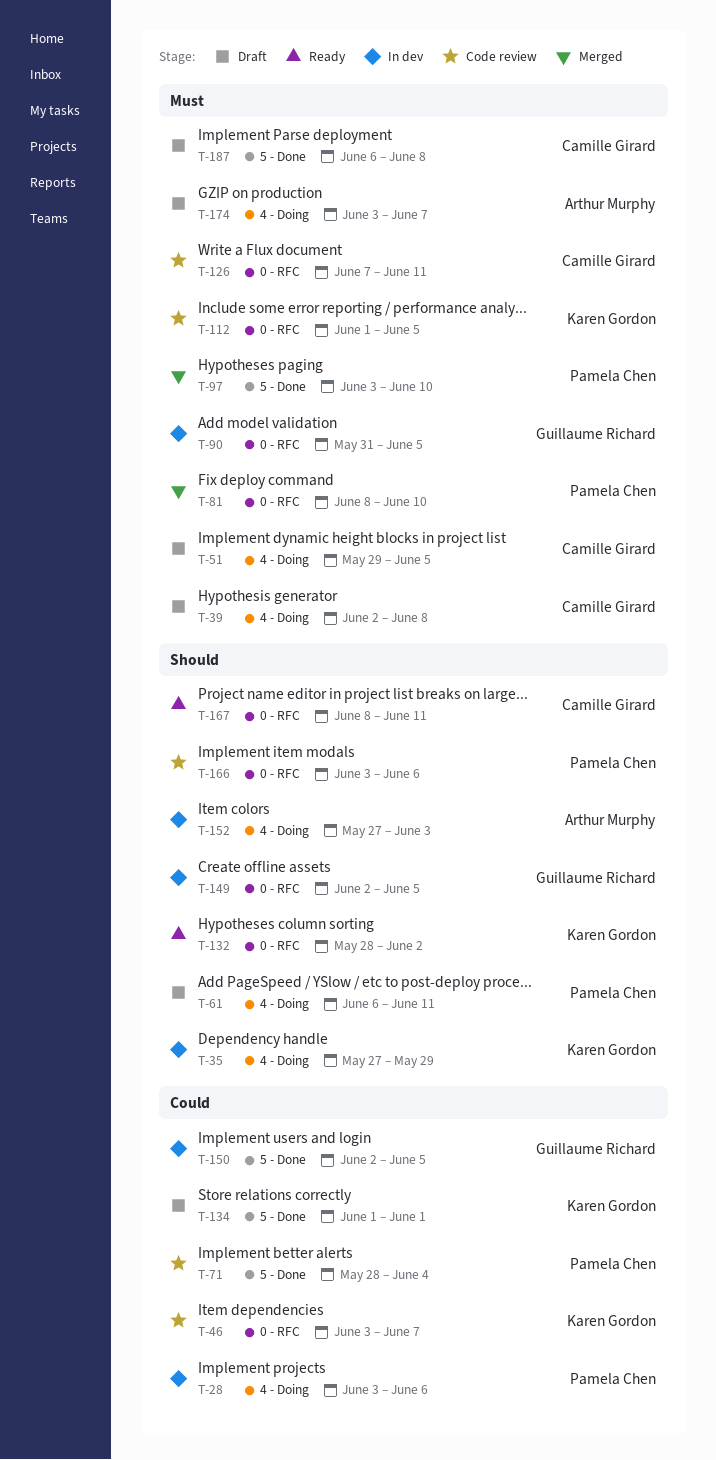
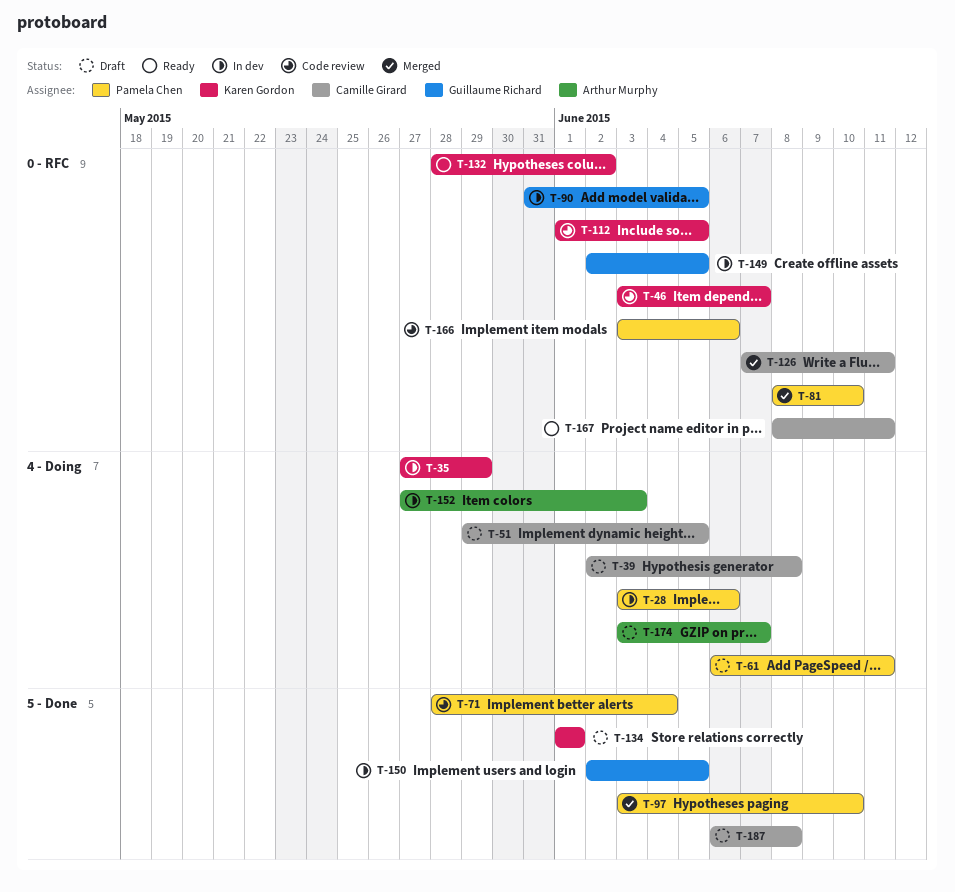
T-126, status: Code review -> Merged

